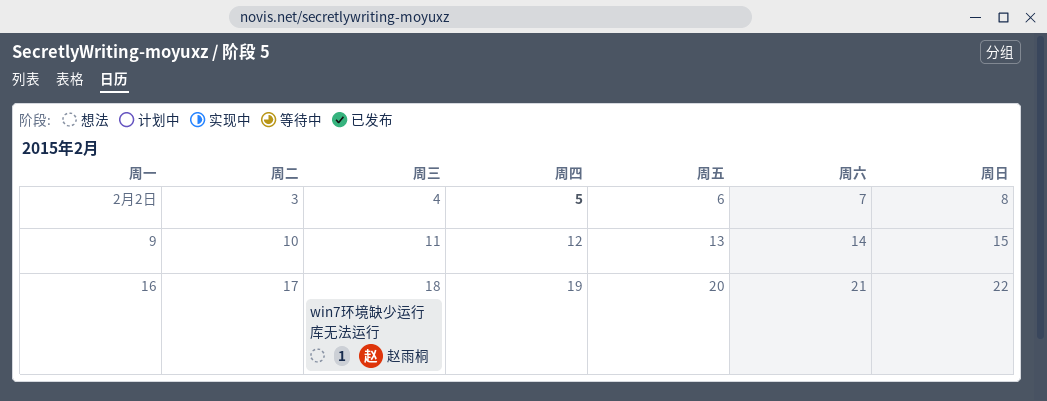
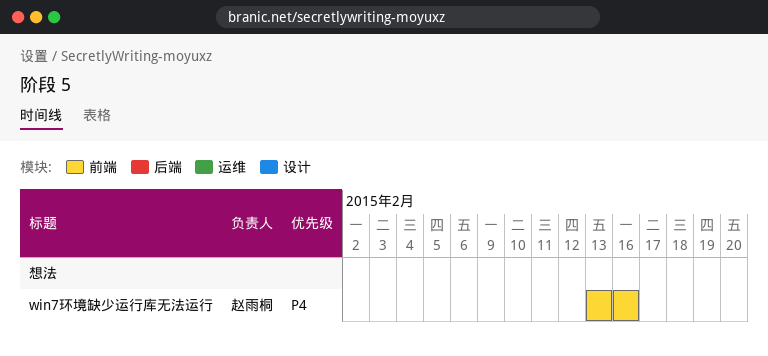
win7环境缺少运行库无法运行, due: Feb 18 -> Feb 16

